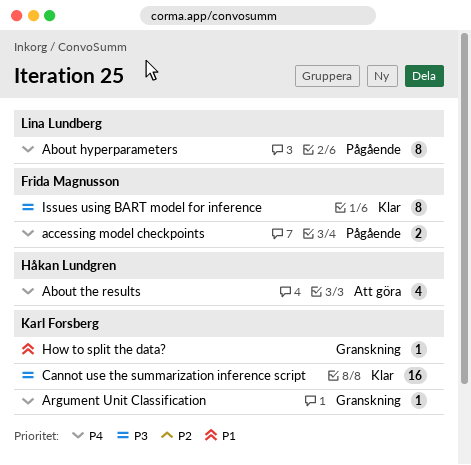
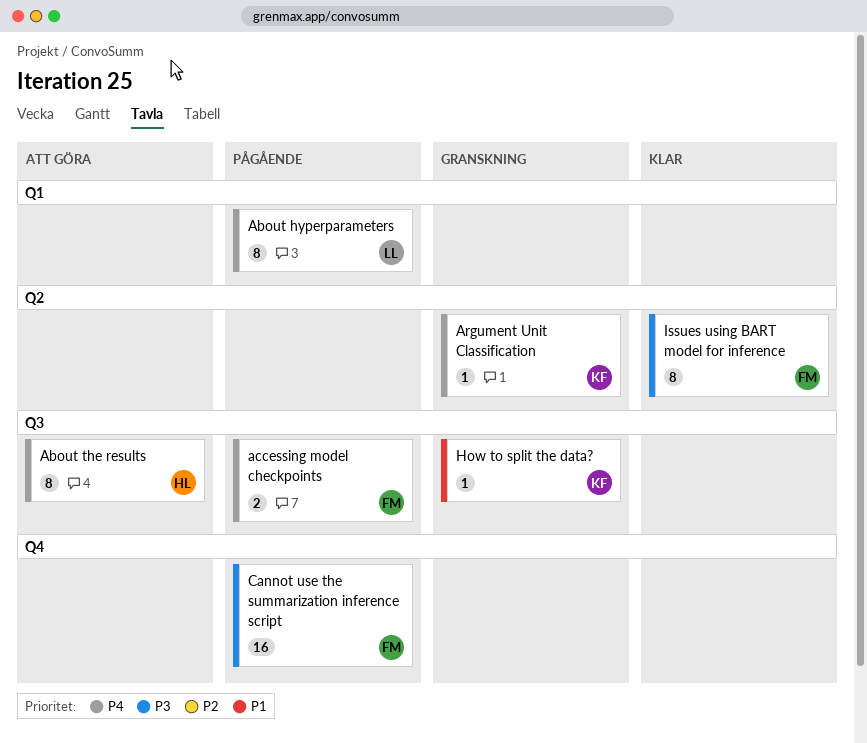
About the results, estimate: 4 -> 8
Cannot use the summarization inference script, status: Klar -> Pågående
Cannot use the summarization inference script, owner: Karl Forsberg -> Frida Magnusson

